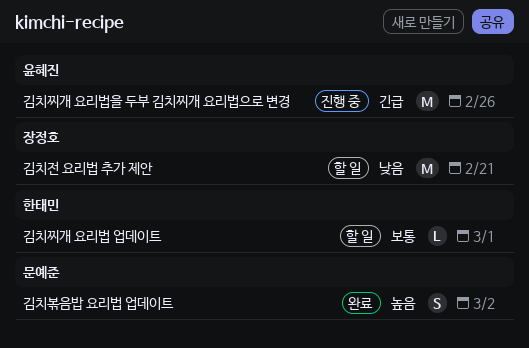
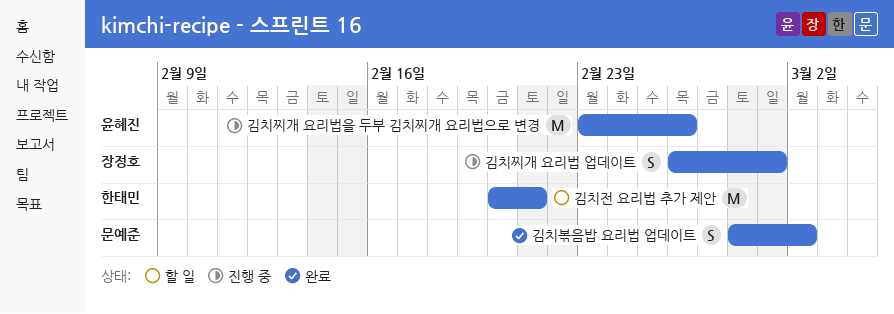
김치전 요리법 추가 제안, owner: 장정호 -> 한태민
김치찌개 요리법 업데이트, status: 할 일 -> 진행 중
김치찌개 요리법 업데이트, owner: 한태민 -> 장정호
김치찌개 요리법 업데이트, estimate: L -> S

